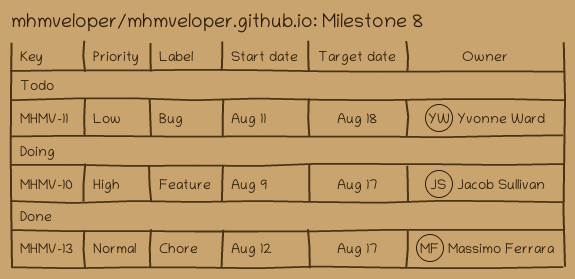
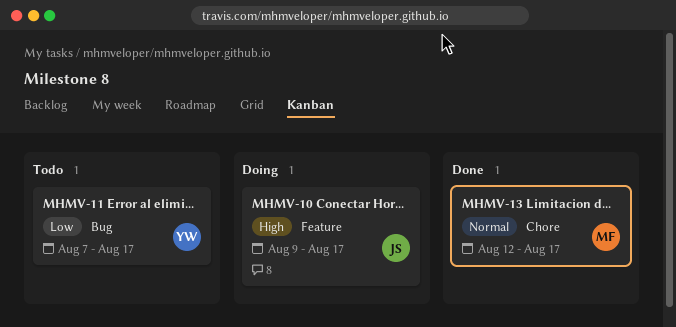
MHMV-11, start: Aug 11 -> Aug 7
MHMV-11, due: Aug 18 -> Aug 17

